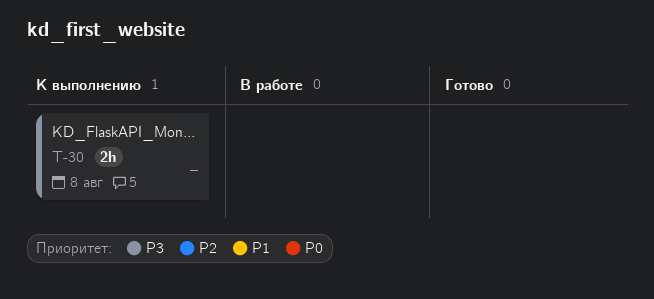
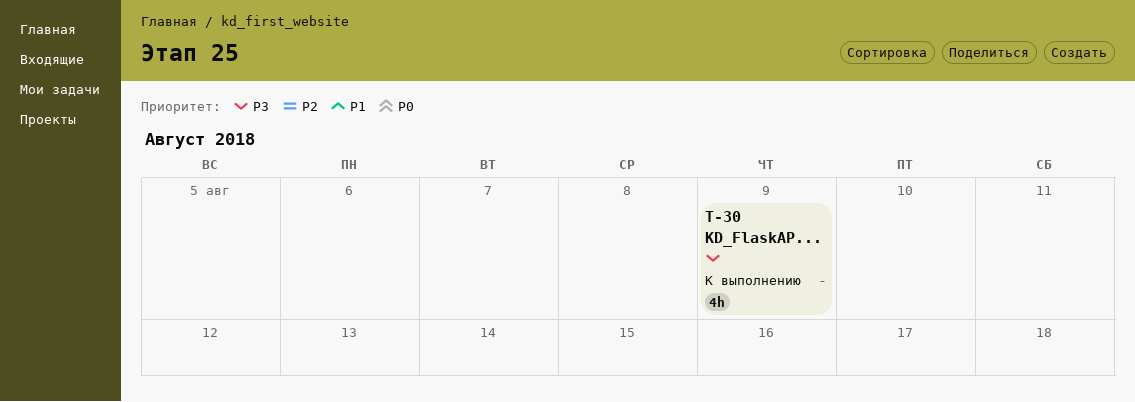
T-30, estimate: 2h -> 4h
T-30, due: Aug 8 -> Aug 9

